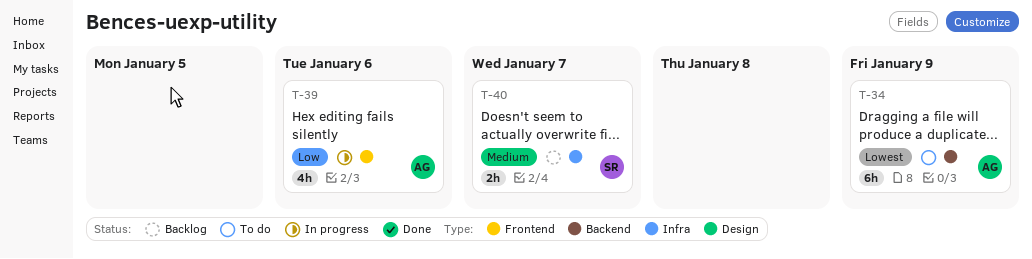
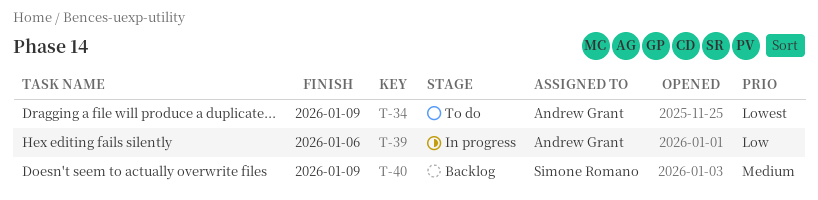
T-40, due: Jan 7 -> Jan 9

